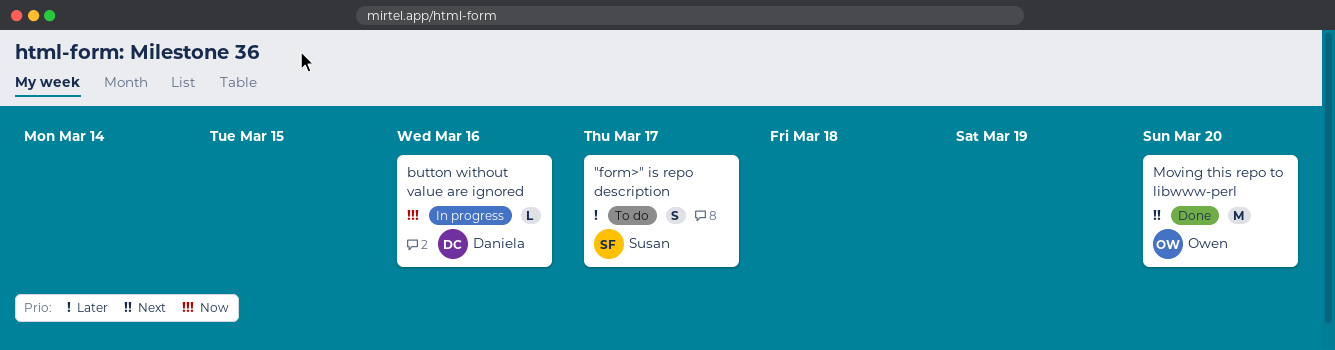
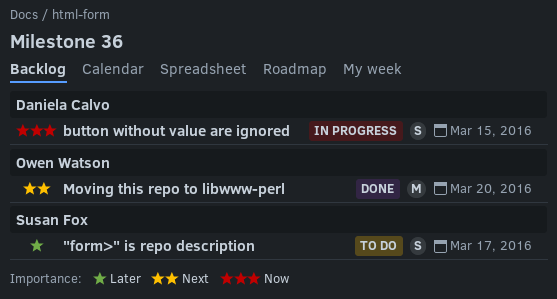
button without value are ignored, estimate: L -> S
button without value are ignored, due: Mar 16 -> Mar 15

